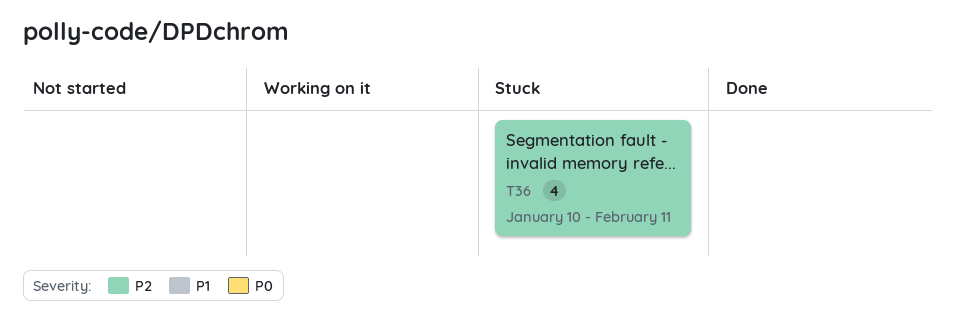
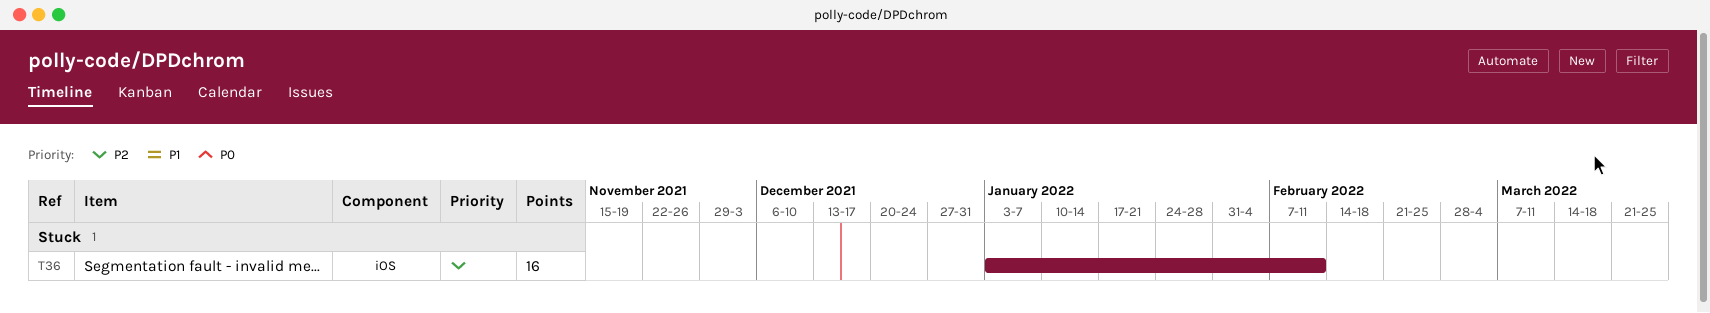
T36, estimate: 4 -> 16
T36, start: Jan 10 -> Jan 3

